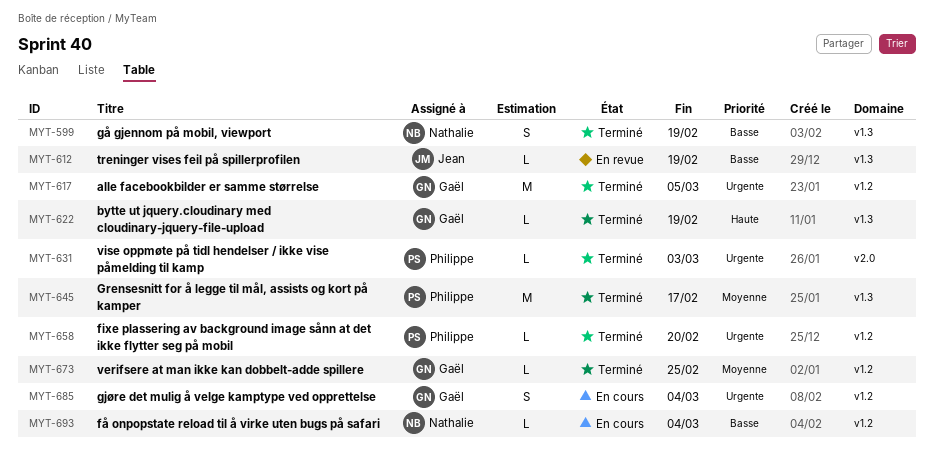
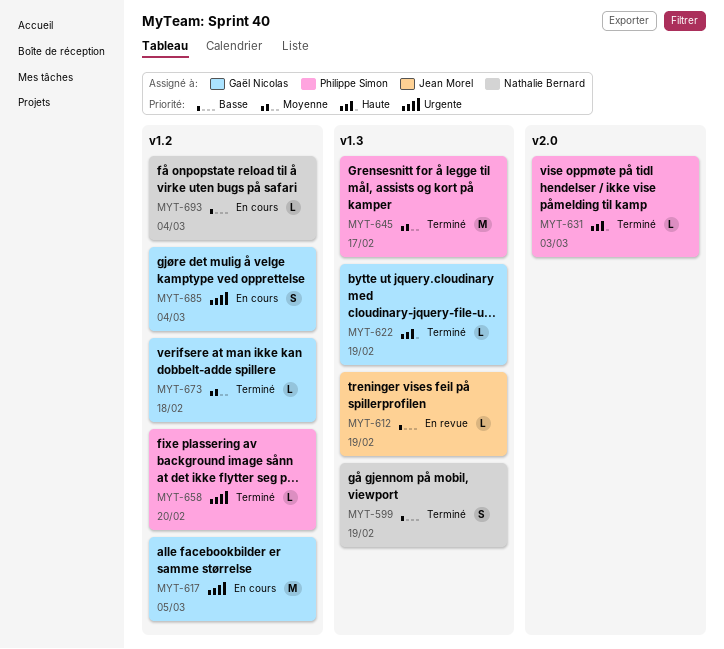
MYT-617, status: Terminé -> En cours
MYT-631, priority: Urgente -> Haute
MYT-673, due: Feb 25 -> Feb 18

